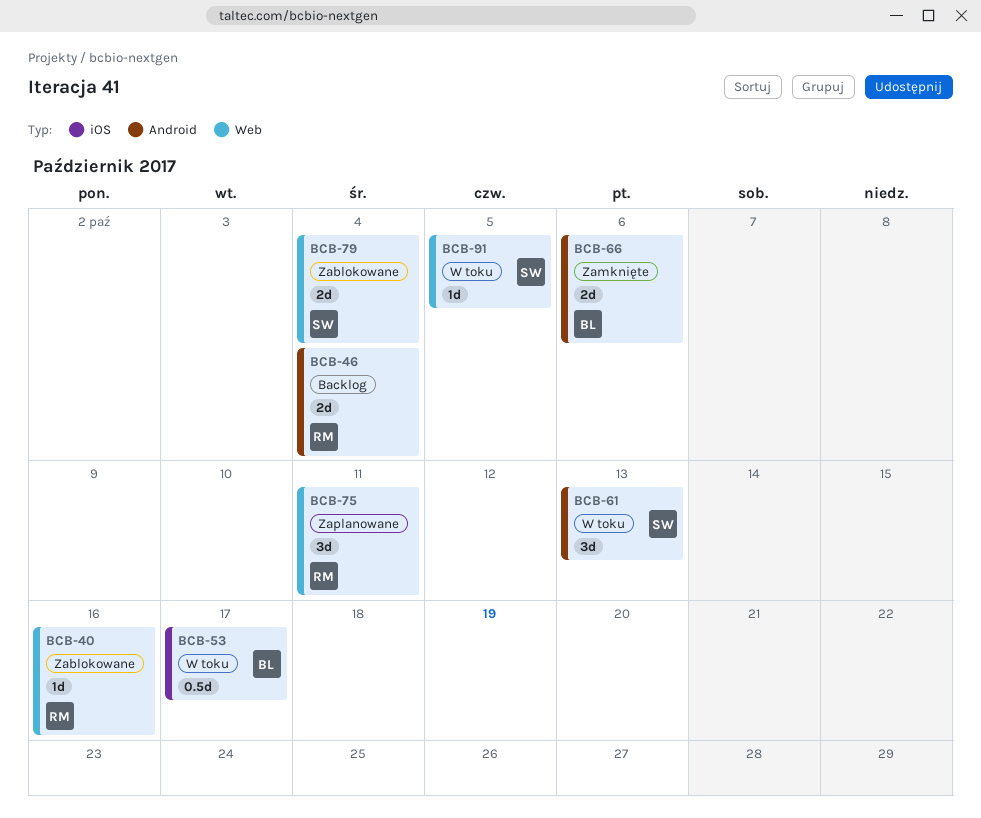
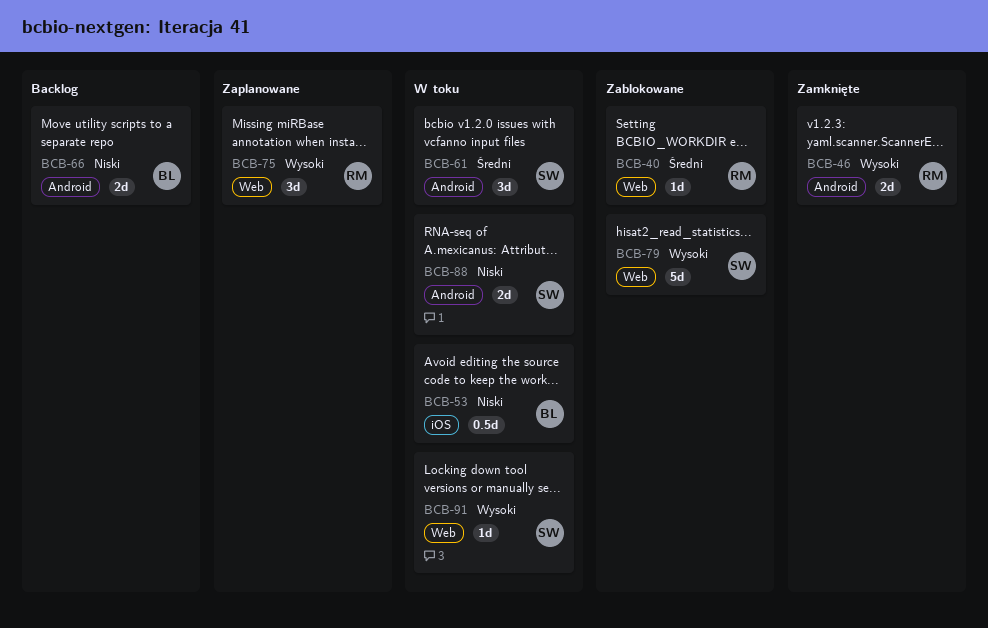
BCB-46, status: Backlog -> Zamknięte
BCB-66, status: Zamknięte -> Backlog
BCB-79, estimate: 2d -> 5d
BCB-88: none -> present

